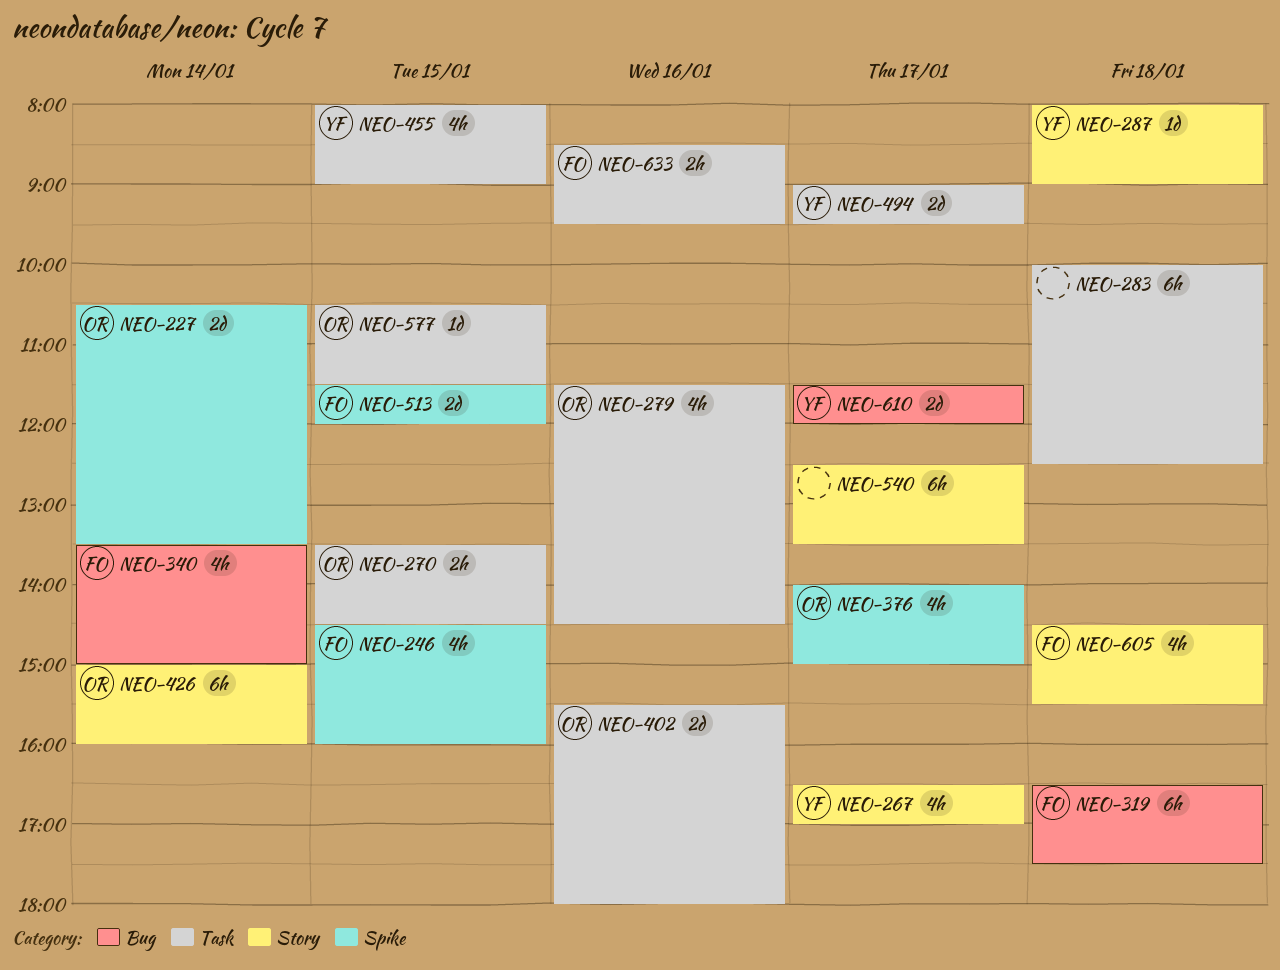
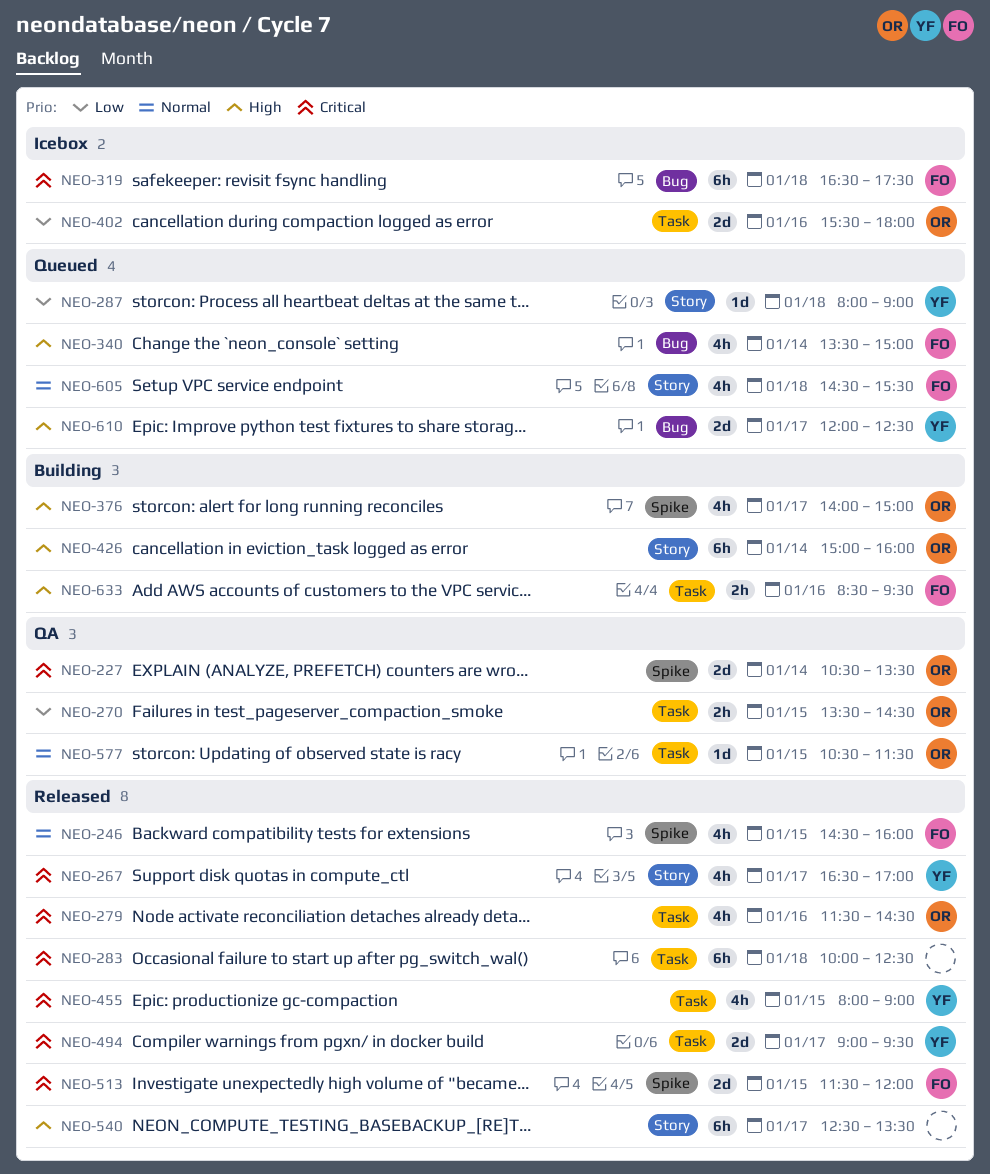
NEO-610, begins: 11:30 -> 12:00
NEO-610, ends: 12:00 -> 12:30

